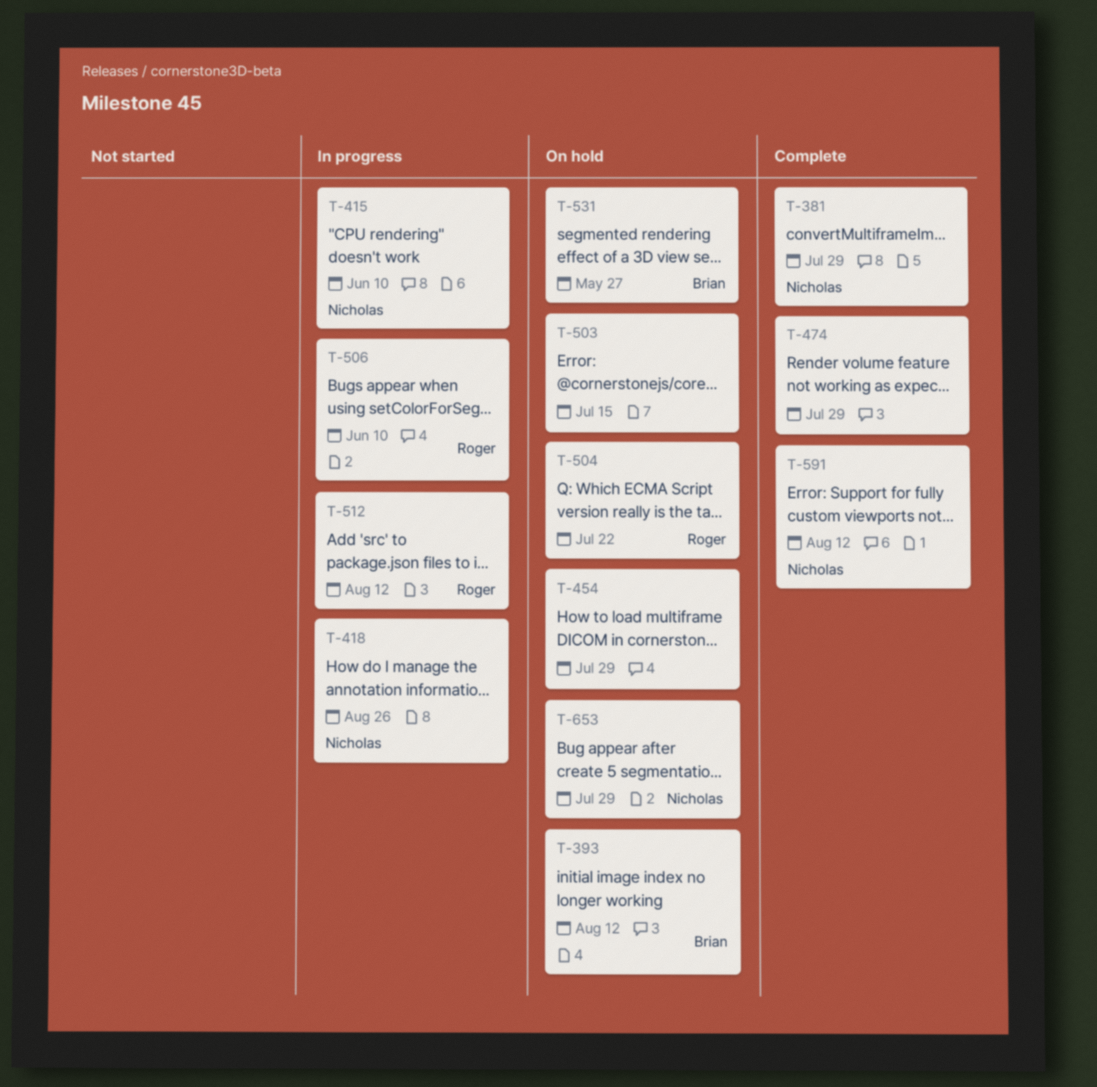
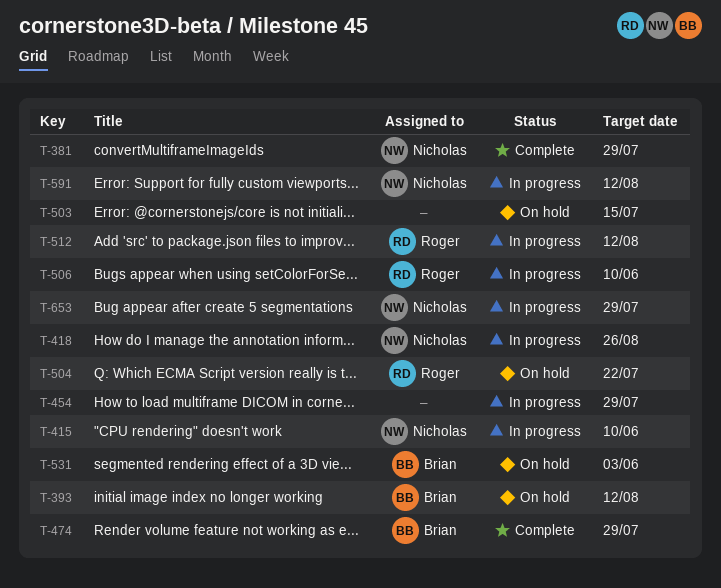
T-454, status: On hold -> In progress
T-474, owner: none -> Brian
T-531, due: May 27 -> Jun 3
T-591, status: Complete -> In progress
T-653, status: On hold -> In progress

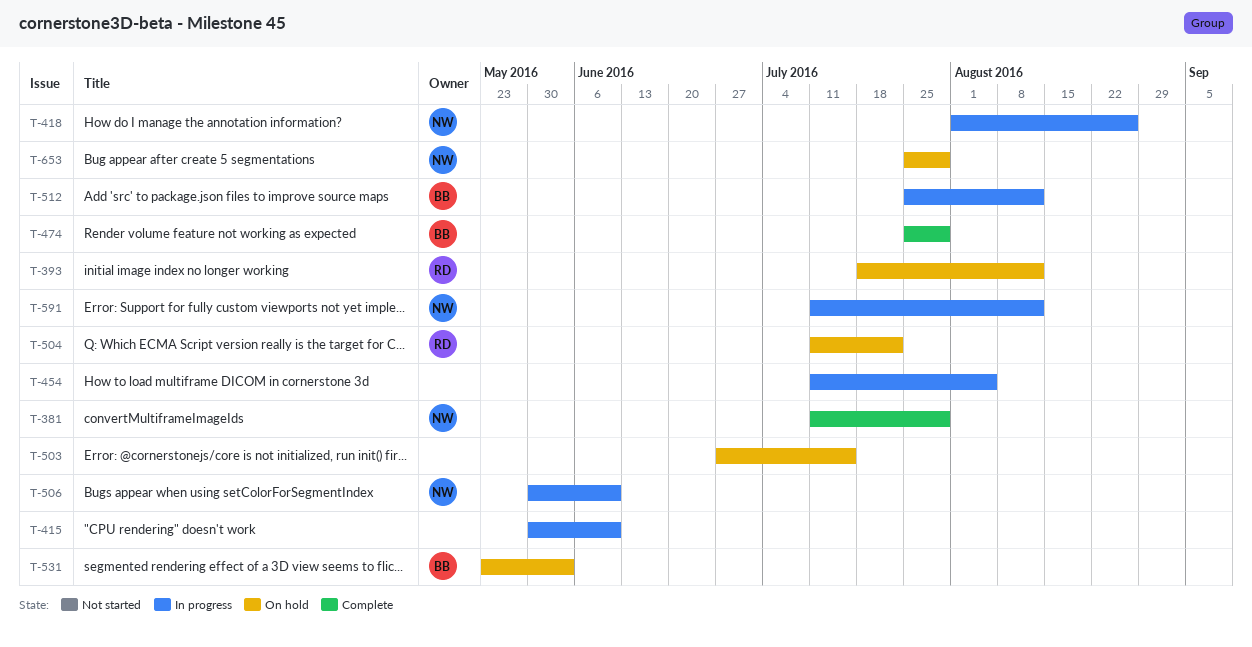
T-393, owner: Brian -> Roger
T-415, owner: Nicholas -> none
T-454, due: Jul 29 -> Aug 5
T-506, owner: Roger -> Nicholas
T-512, owner: Roger -> Brian
T-653, status: In progress -> On hold

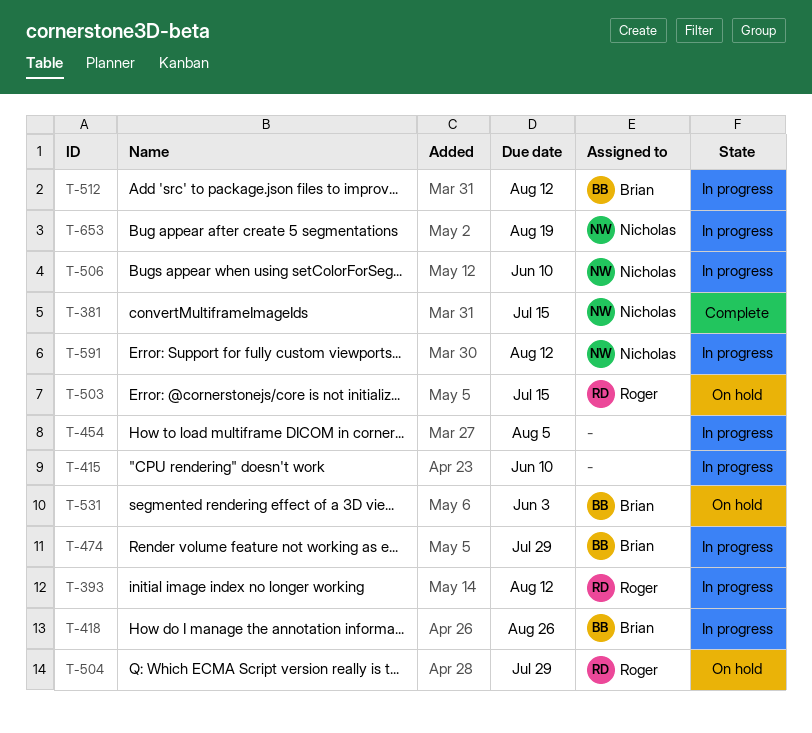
T-381, due: Jul 29 -> Jul 15
T-393, status: On hold -> In progress
T-418, owner: Nicholas -> Brian
T-474, status: Complete -> In progress
T-503, owner: none -> Roger
T-504, due: Jul 22 -> Jul 29
T-653, status: On hold -> In progress
T-653, due: Jul 29 -> Aug 19

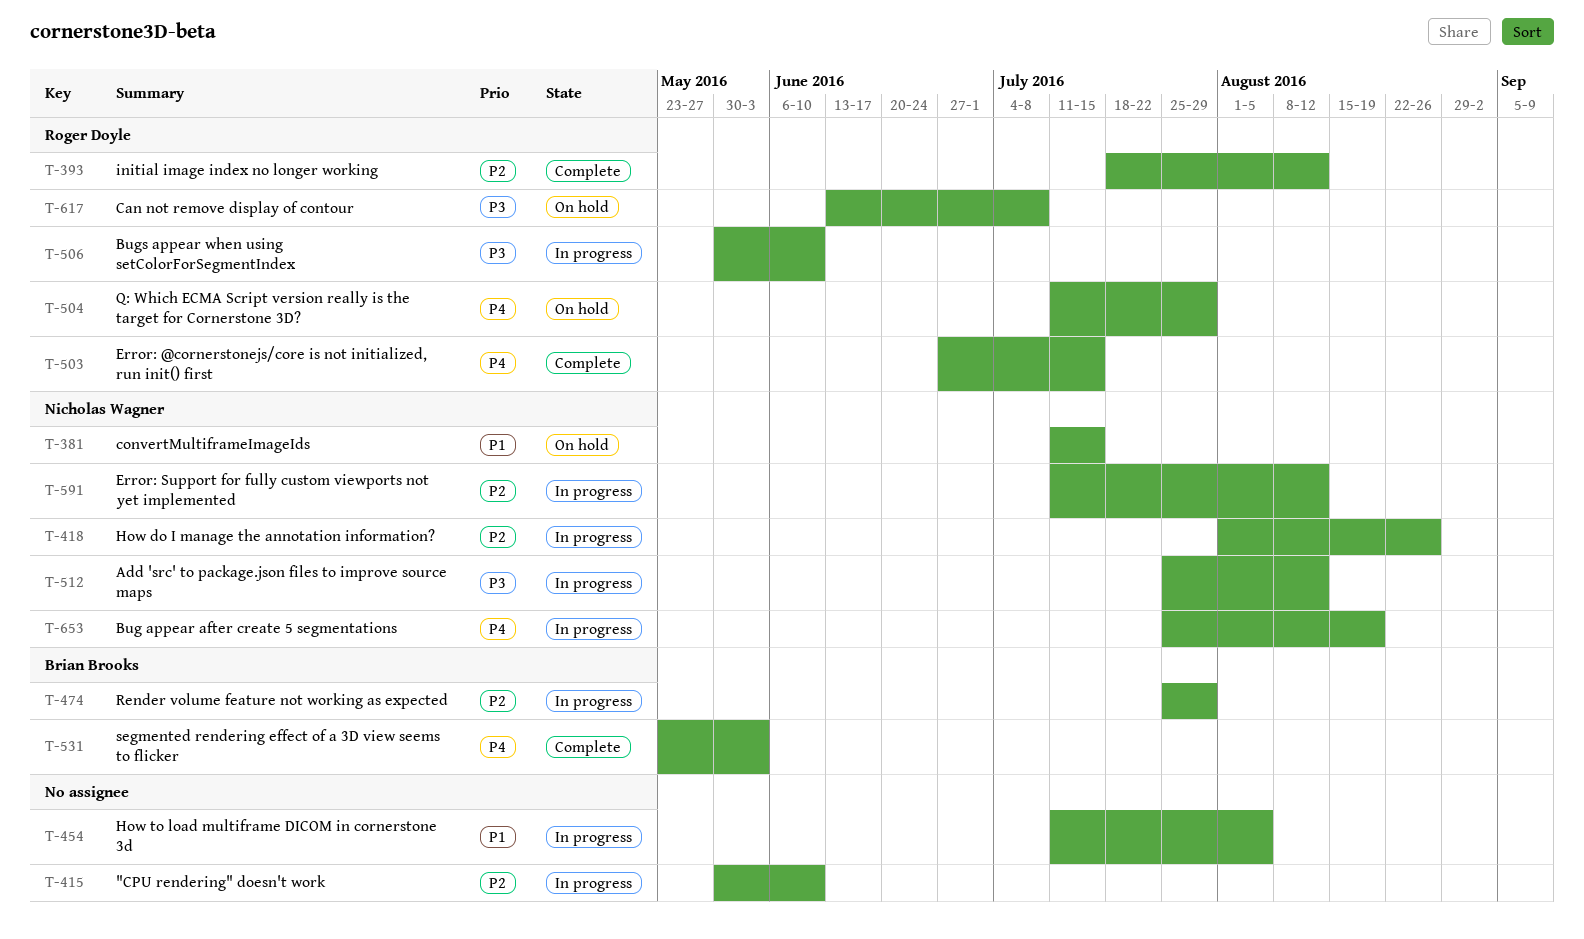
T-381, status: Complete -> On hold
T-393, status: In progress -> Complete
T-418, owner: Brian Brooks -> Nicholas Wagner
T-503, status: On hold -> Complete
T-506, owner: Nicholas Wagner -> Roger Doyle
T-512, owner: Brian Brooks -> Nicholas Wagner
T-531, status: On hold -> Complete
T-617: none -> present

